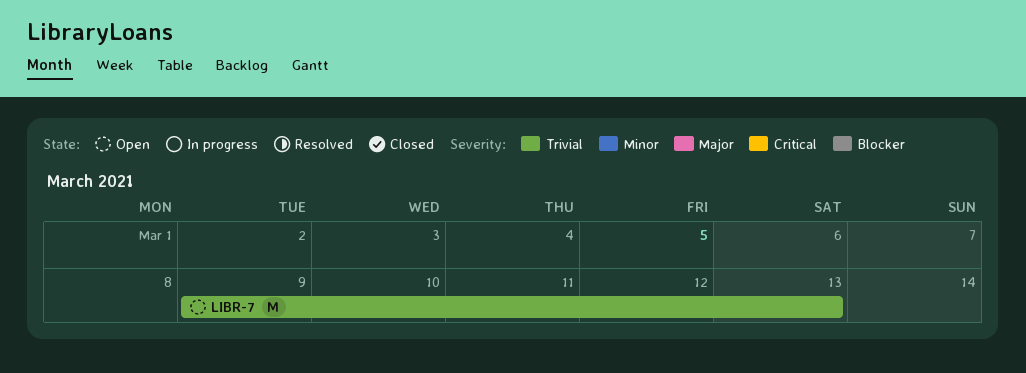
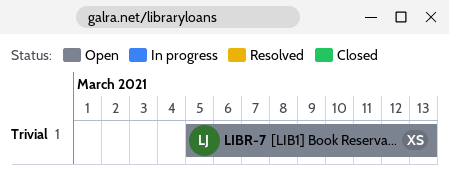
LIBR-7, estimate: M -> XS
LIBR-7, start: Mar 9 -> Mar 5

